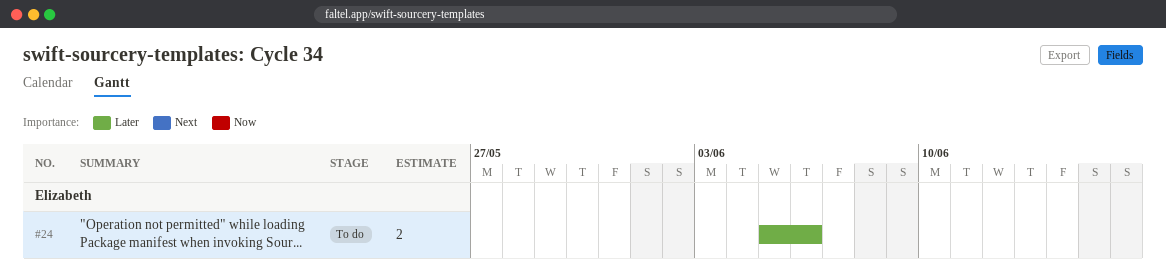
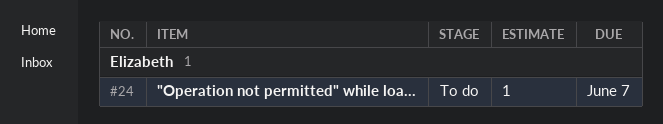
#24, estimate: 2 -> 1
#24, due: Jun 6 -> Jun 7

